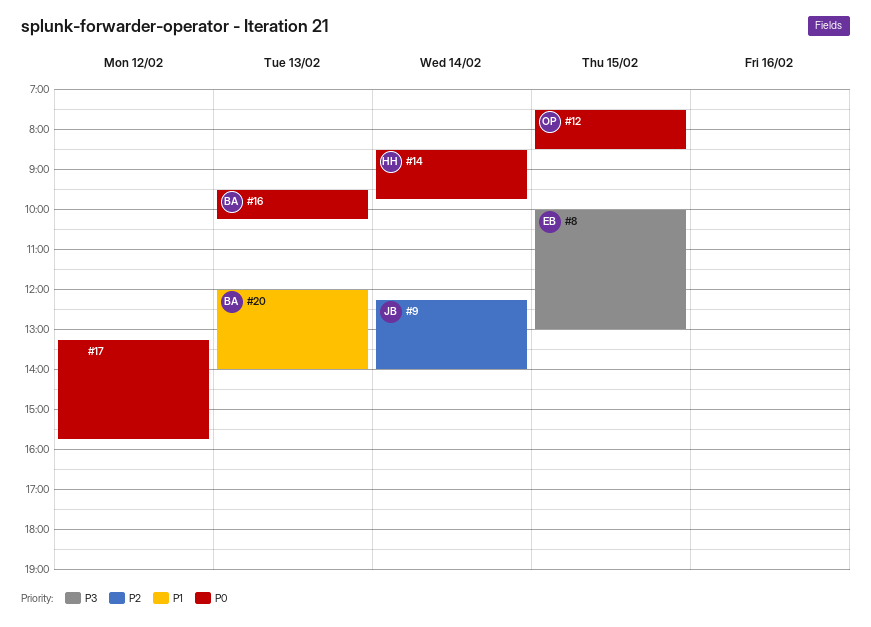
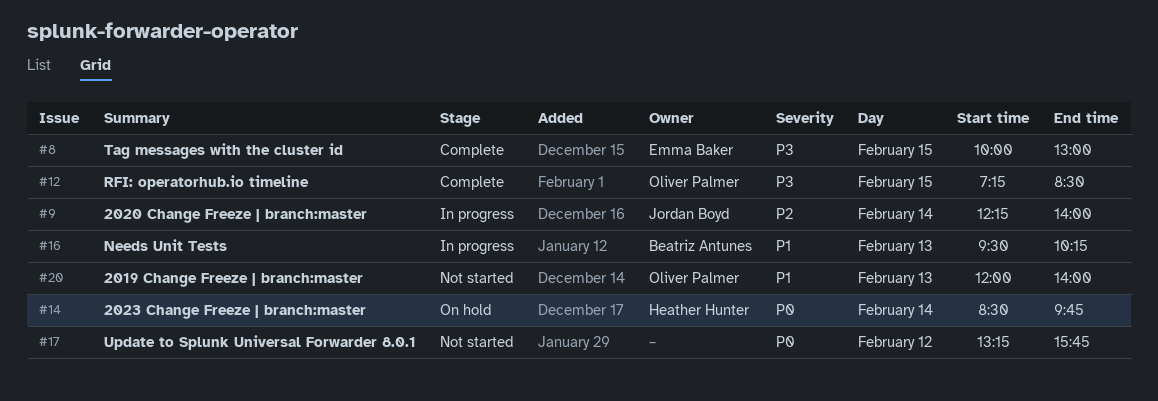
#12, priority: P0 -> P3
#12, begins: 07:30 -> 07:15
#16, priority: P0 -> P1
#20, owner: Beatriz Antunes -> Oliver Palmer

